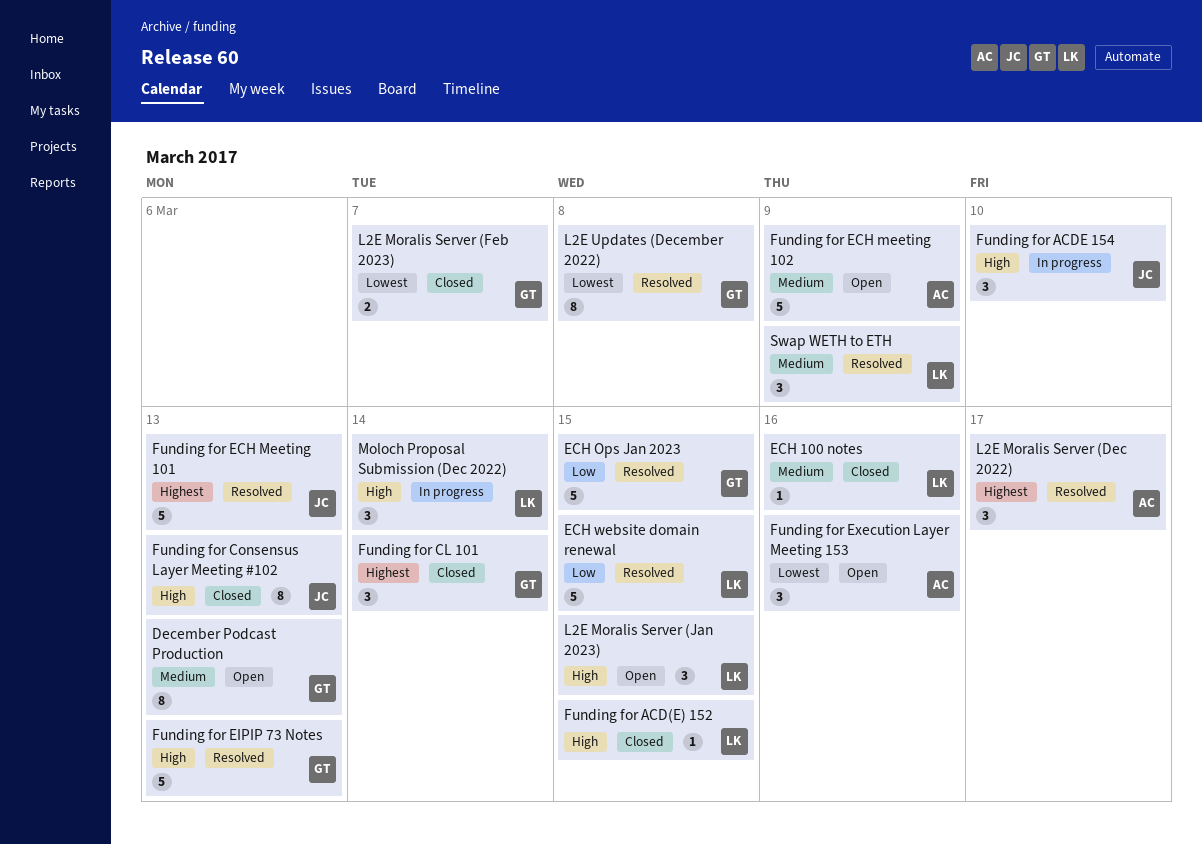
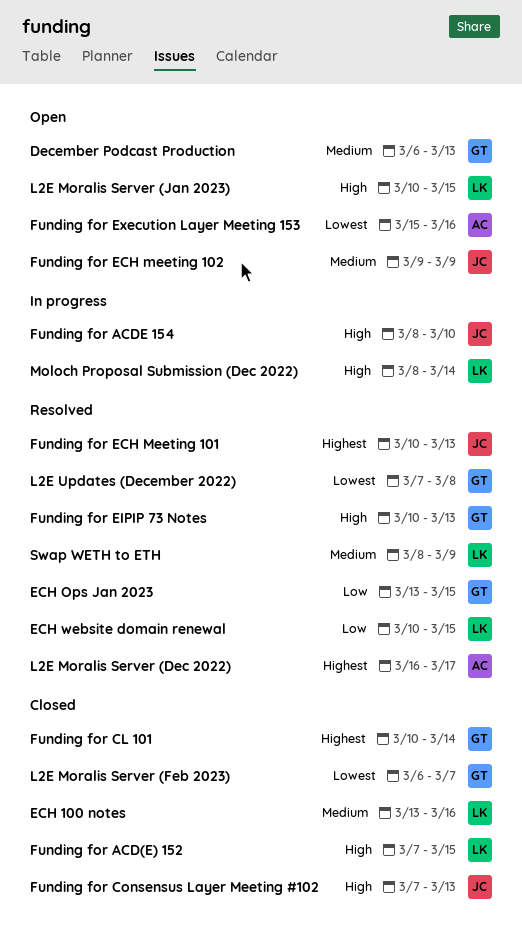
Funding for ECH meeting 102, owner: AC -> JC

